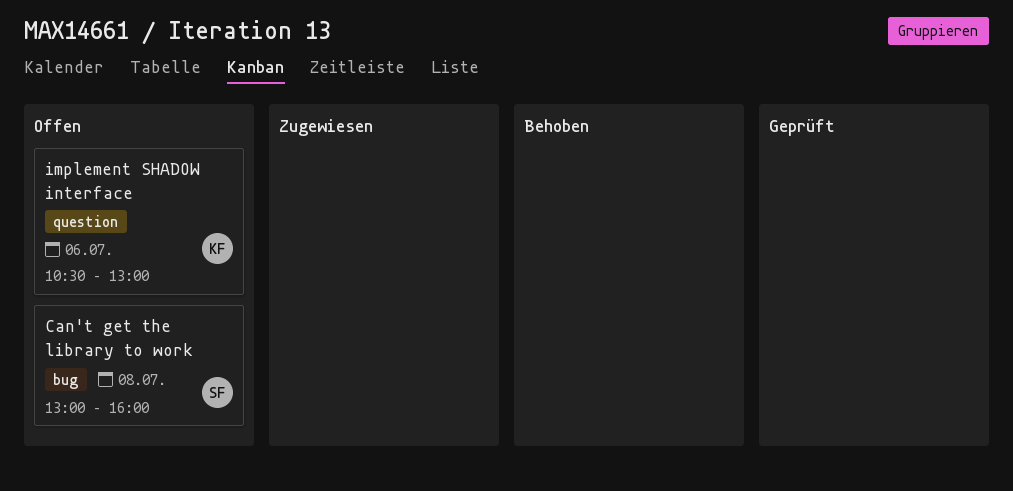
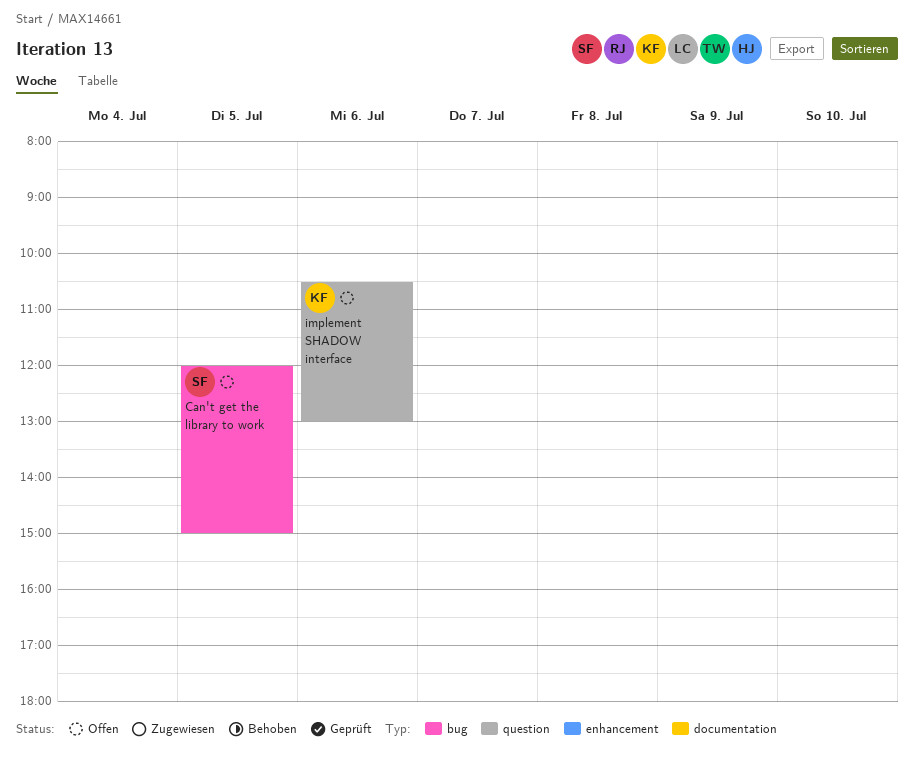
Can't get the library to work, day: Jul 8 -> Jul 5
Can't get the library to work, begins: 13:00 -> 12:00
Can't get the library to work, ends: 16:00 -> 15:00

